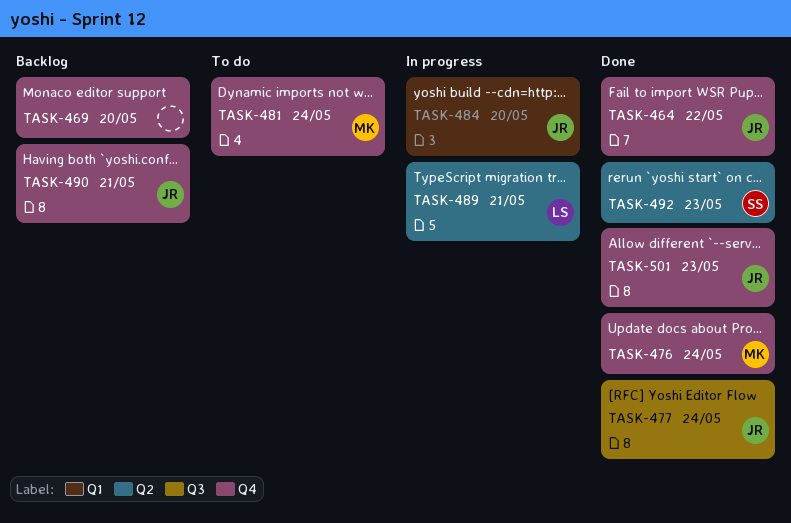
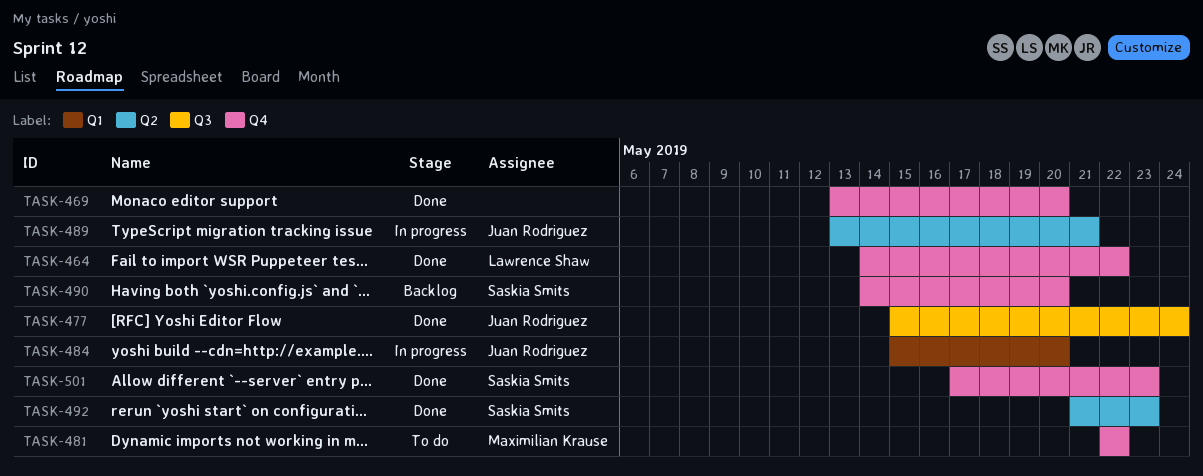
TASK-464, owner: Juan Rodriguez -> Lawrence Shaw
TASK-469, status: Backlog -> Done
TASK-476: present -> none
TASK-481, due: May 24 -> May 22
TASK-489, owner: Lawrence Shaw -> Juan Rodriguez
TASK-490, owner: Juan Rodriguez -> Saskia Smits
TASK-490, due: May 21 -> May 20
TASK-501, owner: Juan Rodriguez -> Saskia Smits

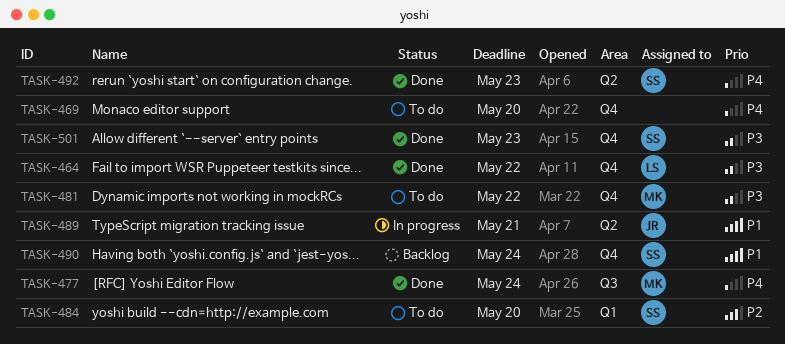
TASK-469, status: Done -> To do
TASK-477, owner: Juan Rodriguez -> Maximilian Krause
TASK-484, status: In progress -> To do
TASK-484, owner: Juan Rodriguez -> Saskia Smits
TASK-490, due: May 20 -> May 24

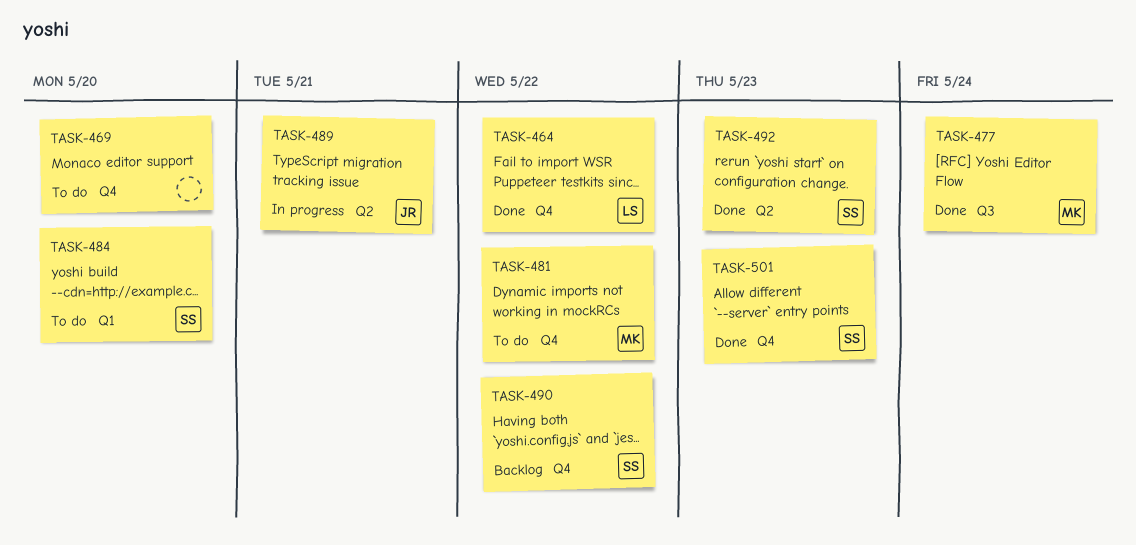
TASK-490, due: May 24 -> May 22

